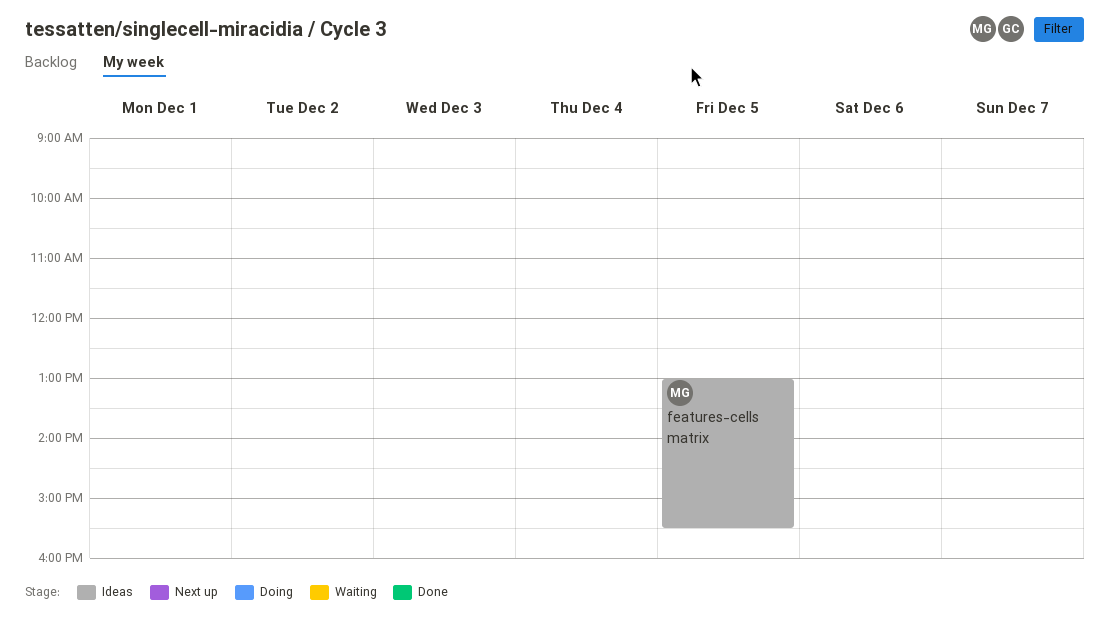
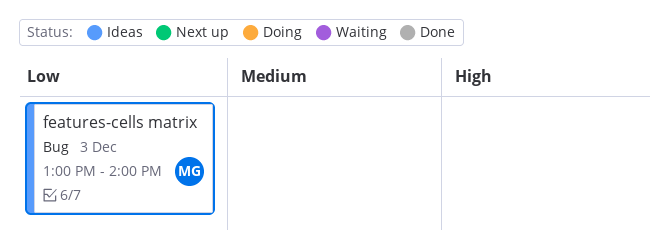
features-cells matrix, day: Dec 5 -> Dec 3
features-cells matrix, ends: 15:30 -> 14:00

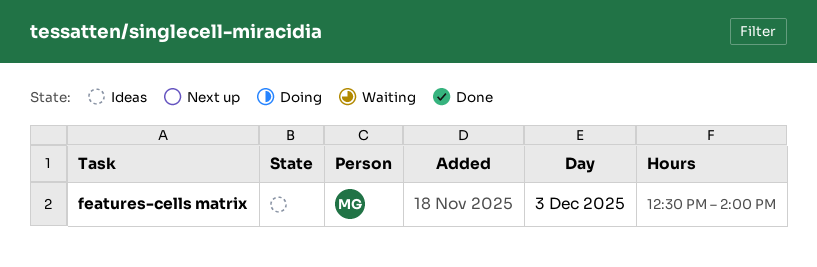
features-cells matrix, begins: 13:00 -> 12:30

